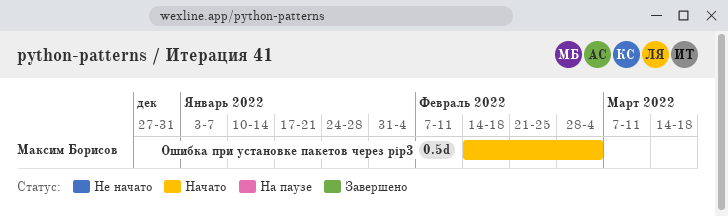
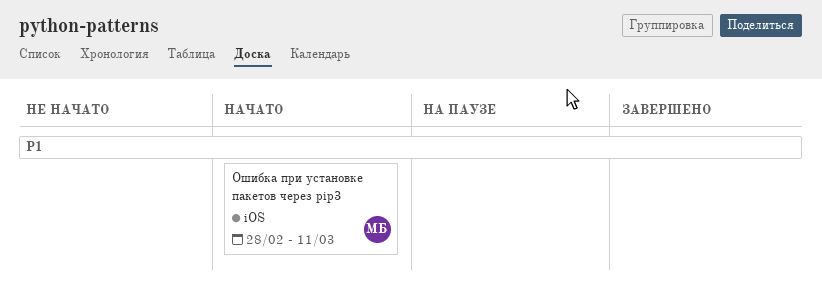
Ошибка при установке пакетов через pip3, start: Feb 14 -> Feb 28
Ошибка при установке пакетов через pip3, due: Mar 4 -> Mar 11

